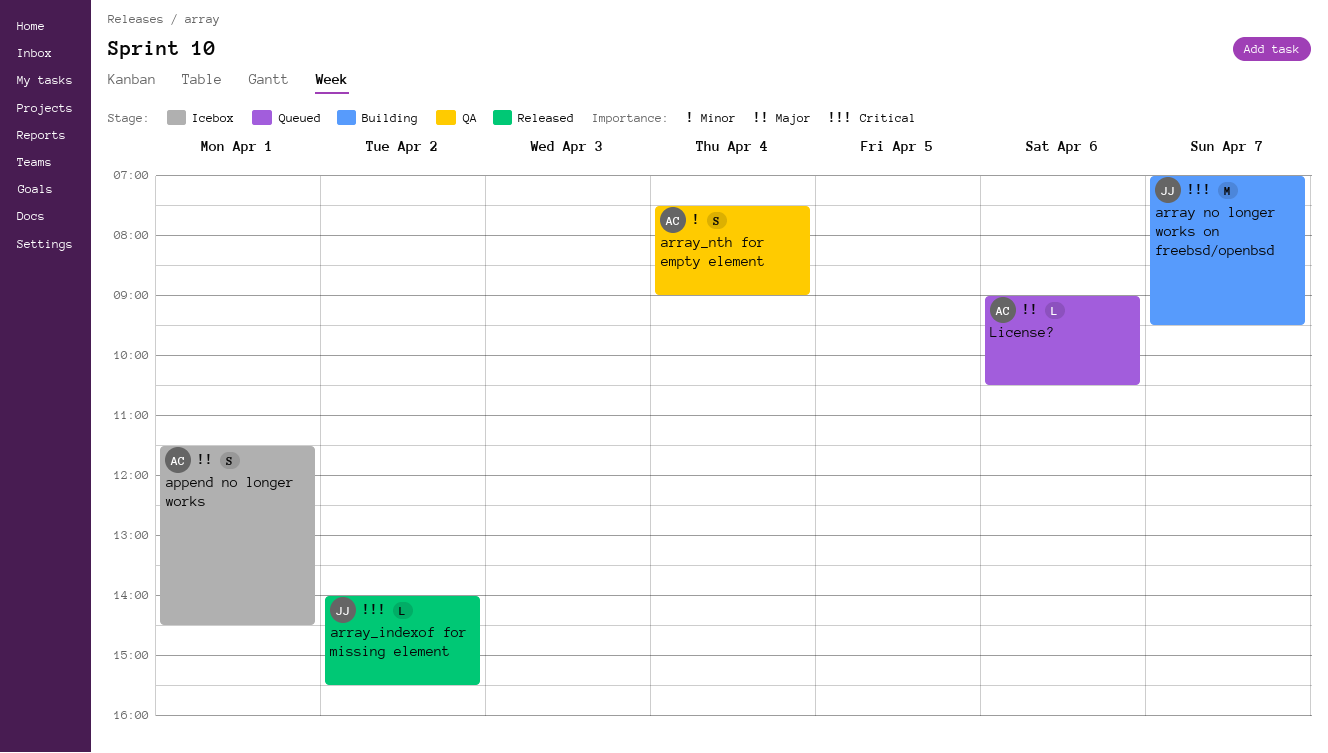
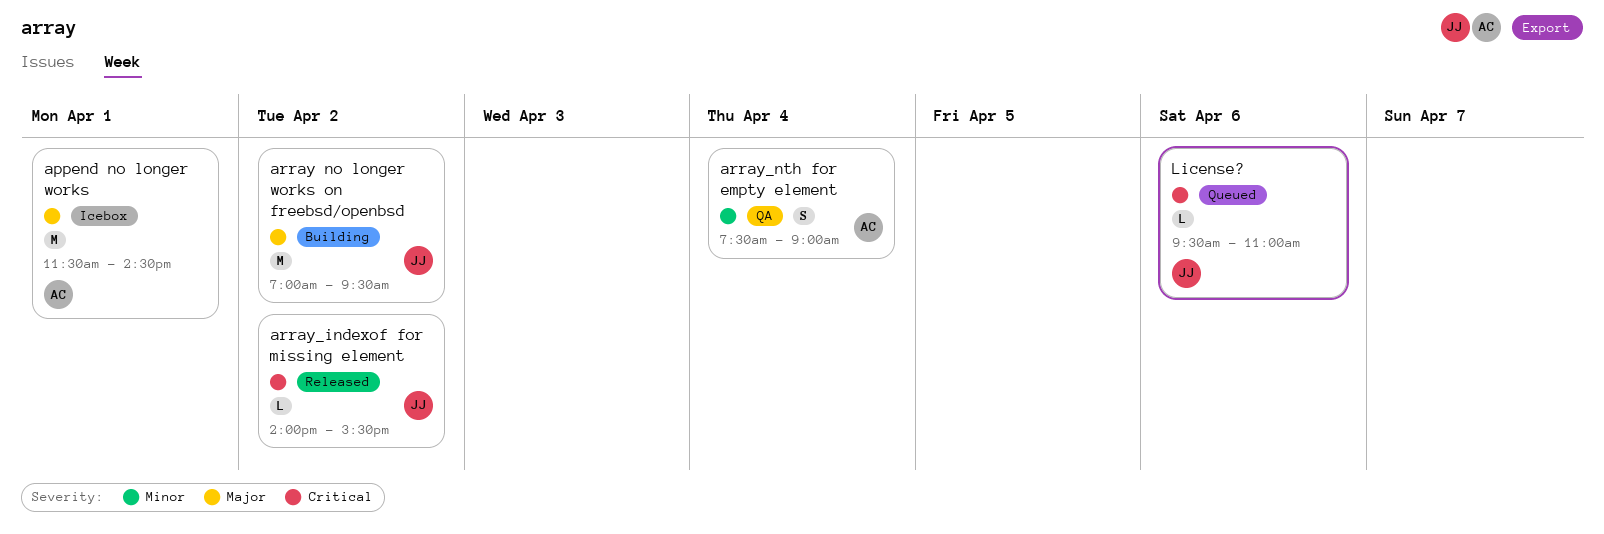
append no longer works, estimate: S -> M
array no longer works on freebsd/openbsd, priority: Critical -> Major
array no longer works on freebsd/openbsd, day: Apr 7 -> Apr 2
License?, owner: AC -> JJ
License?, priority: Major -> Critical
License?, begins: 09:00 -> 09:30
License?, ends: 10:30 -> 11:00

